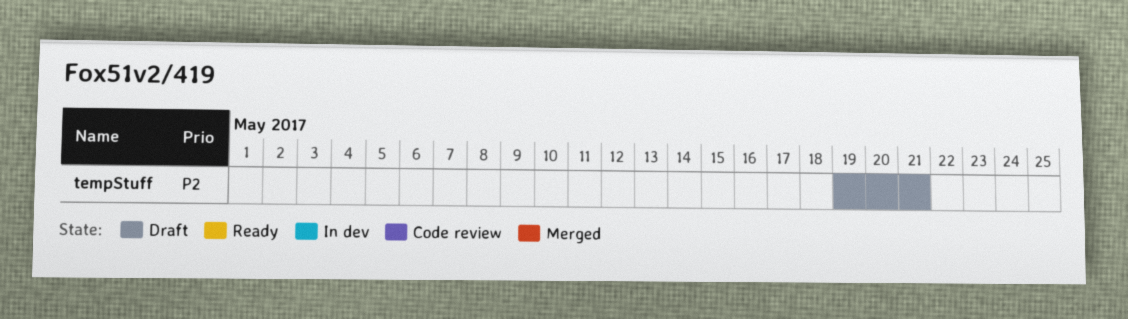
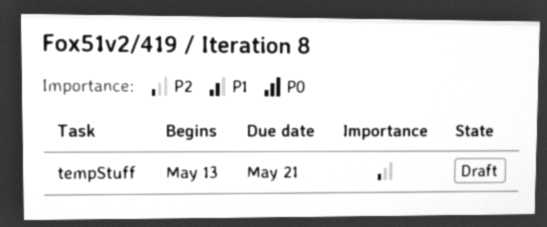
tempStuff, start: May 19 -> May 13

